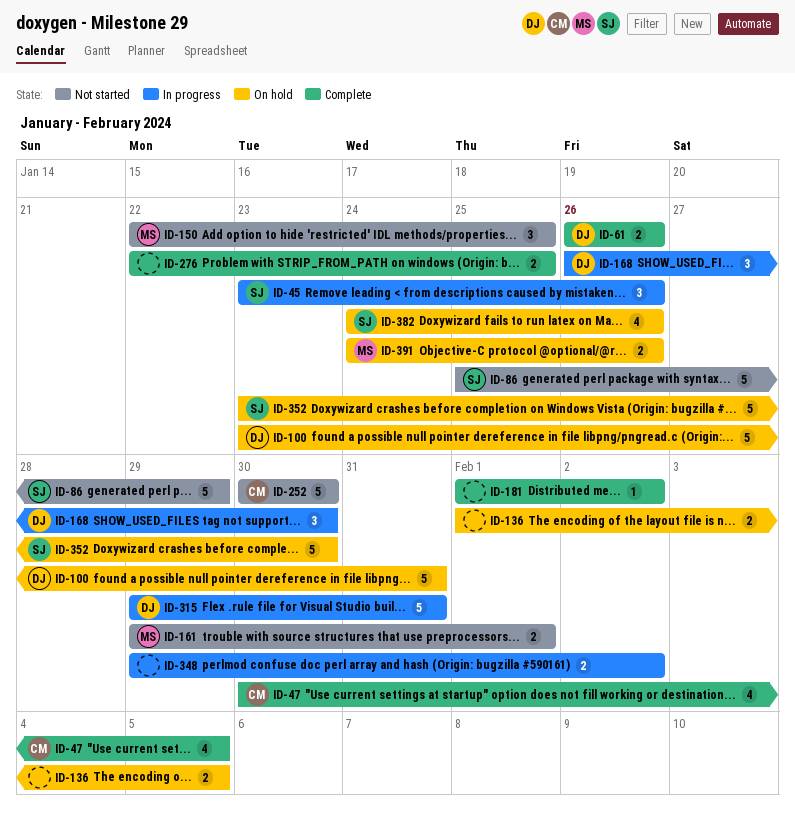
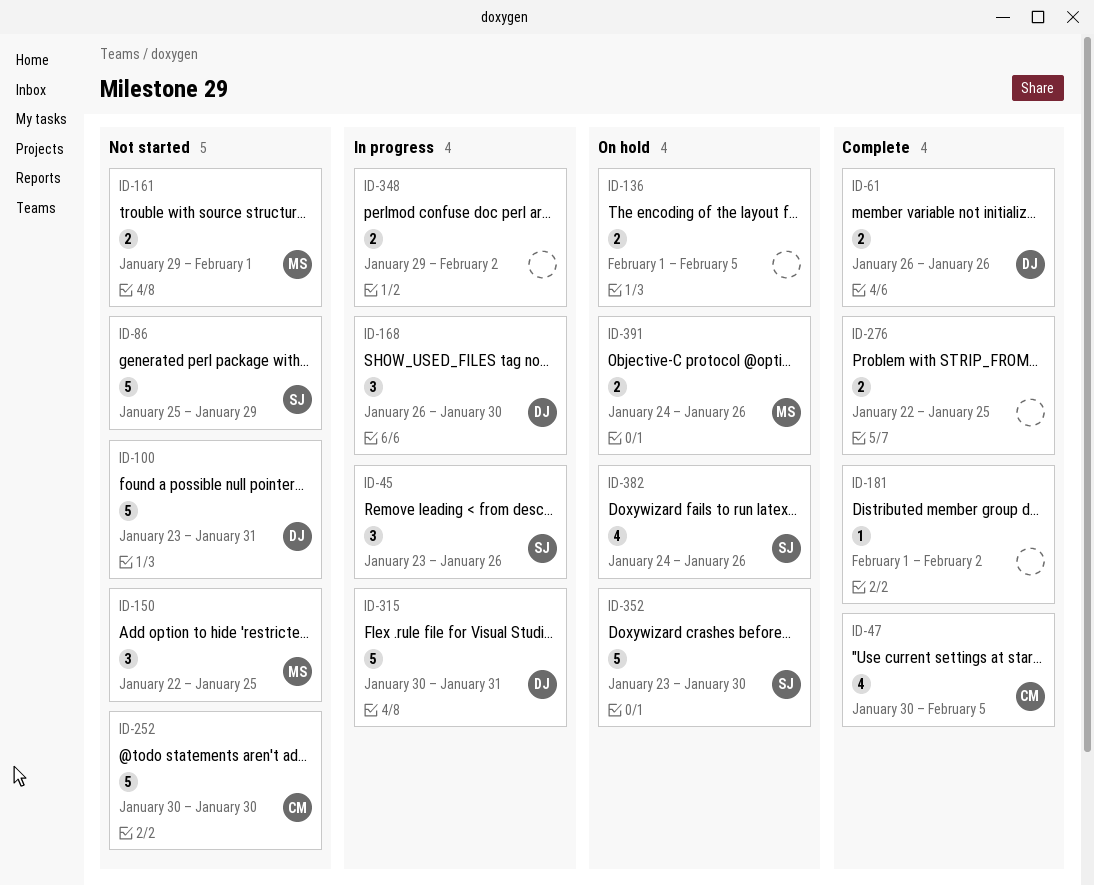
ID-100, status: On hold -> Not started
ID-315, start: Jan 29 -> Jan 30

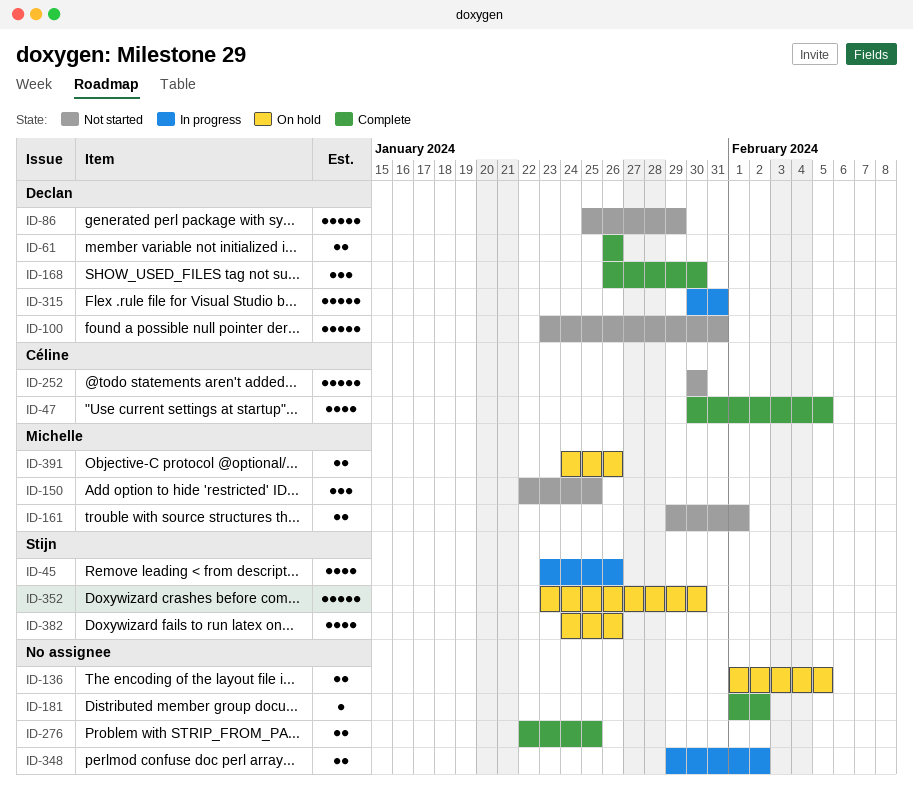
ID-45, estimate: 3 -> 4
ID-86, owner: Stijn -> Declan
ID-168, status: In progress -> Complete

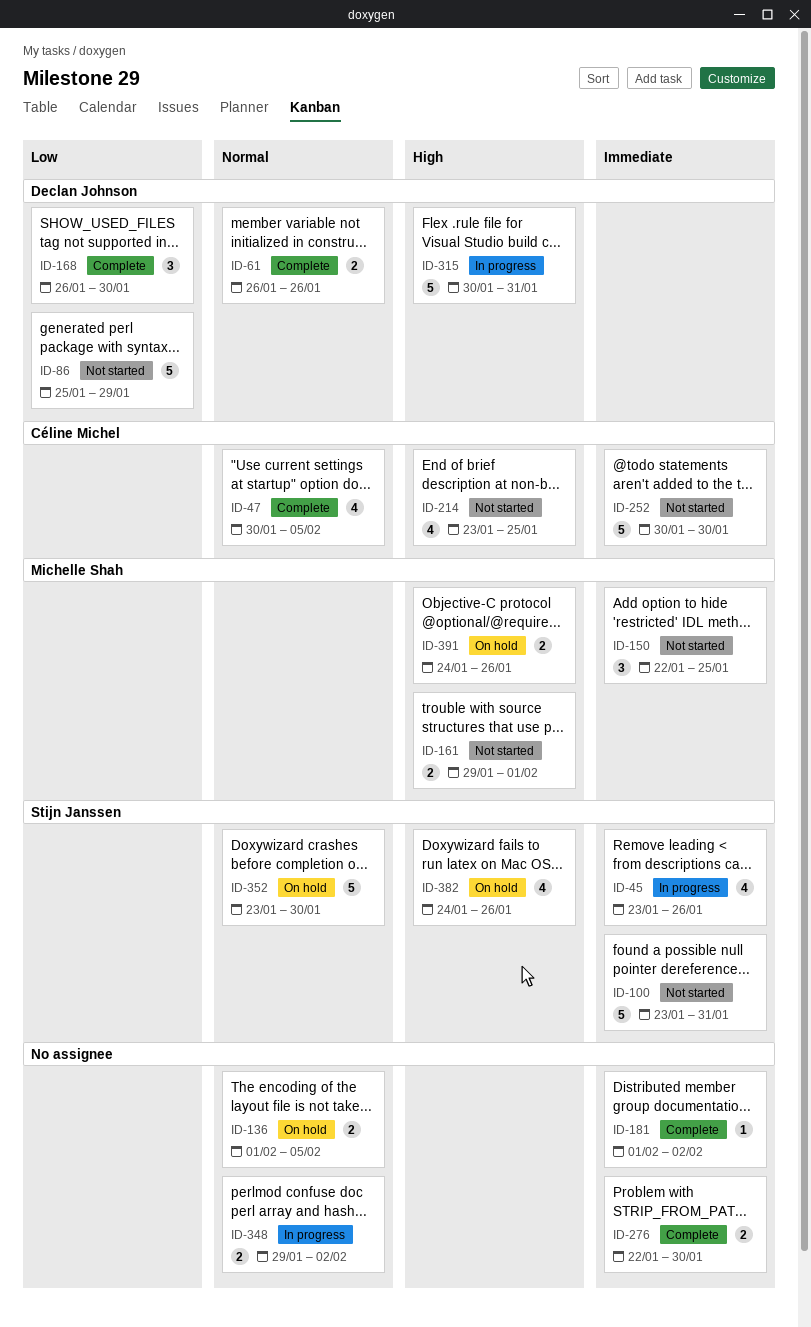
ID-100, owner: Declan Johnson -> Stijn Janssen
ID-214: none -> present
ID-276, due: Jan 25 -> Jan 30

